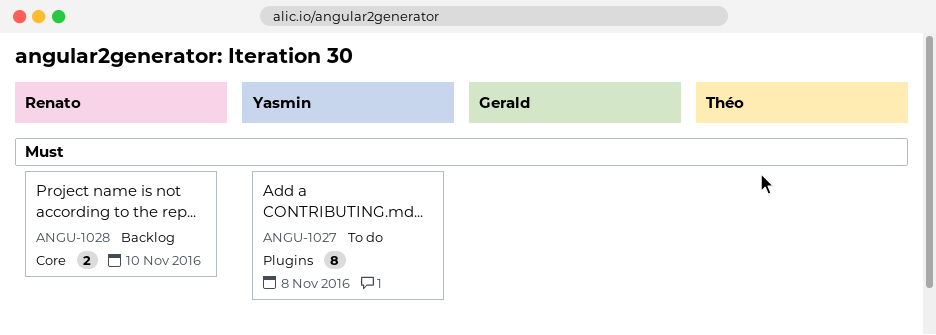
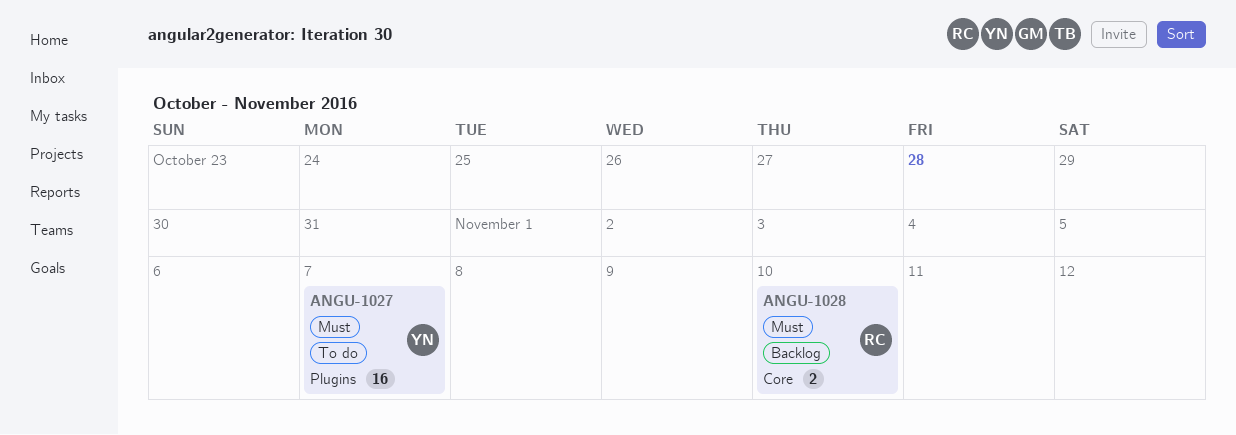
ANGU-1027, estimate: 8 -> 16
ANGU-1027, due: Nov 8 -> Nov 7

